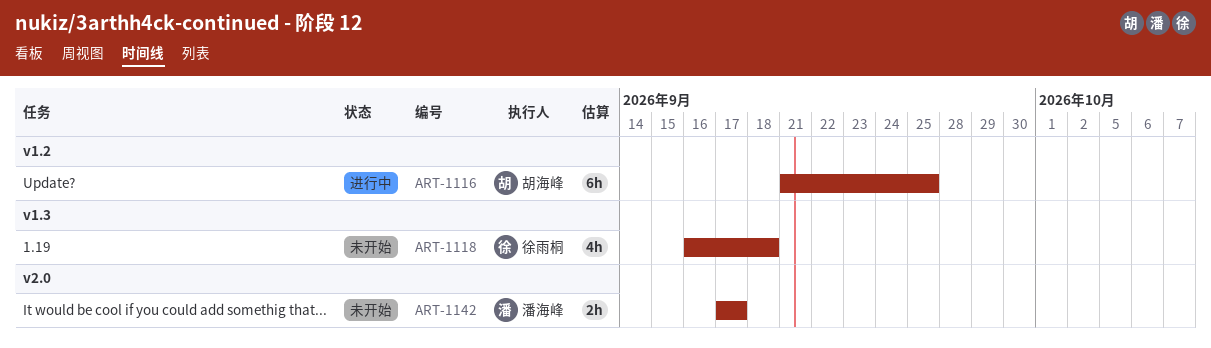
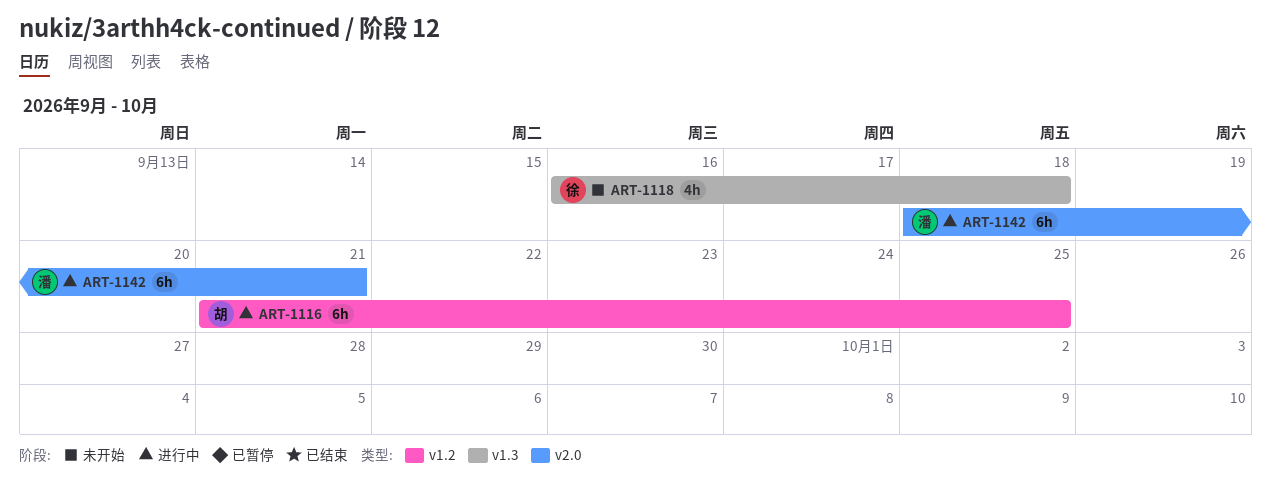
ART-1142, status: 未开始 -> 进行中
ART-1142, estimate: 2h -> 6h
ART-1142, start: Sep 17 -> Sep 18
ART-1142, due: Sep 17 -> Sep 21

